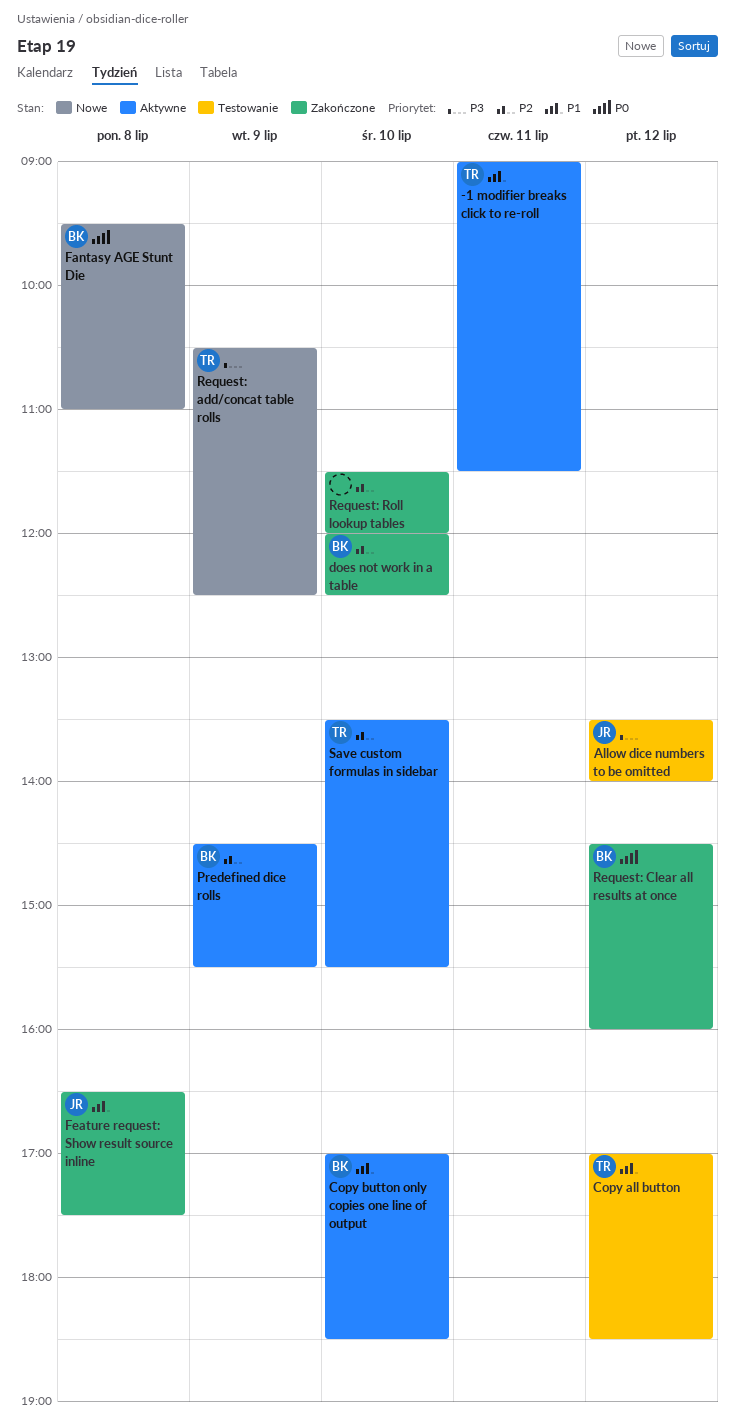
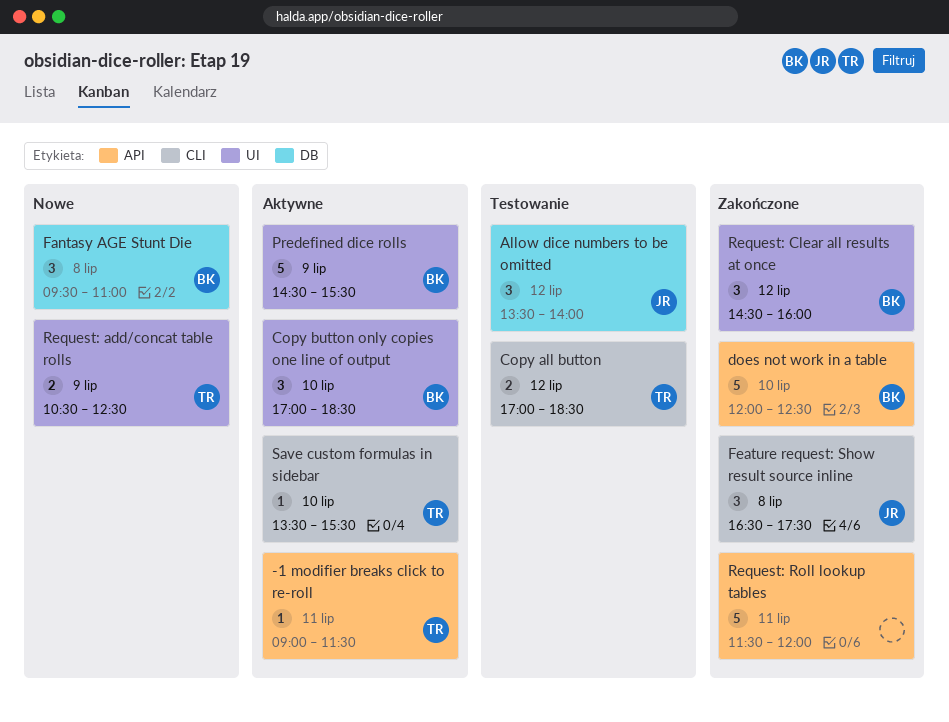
Request: Roll lookup tables, day: Jul 10 -> Jul 11

